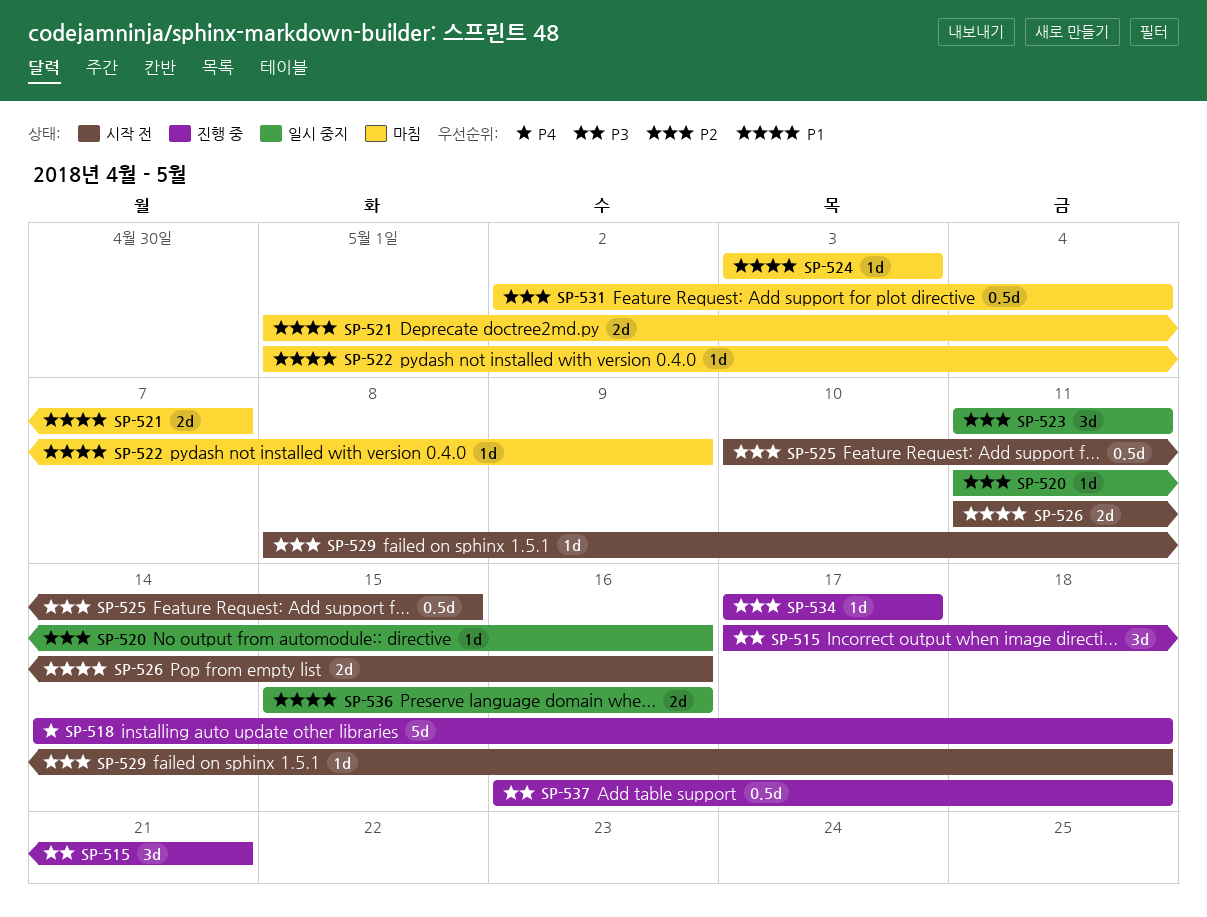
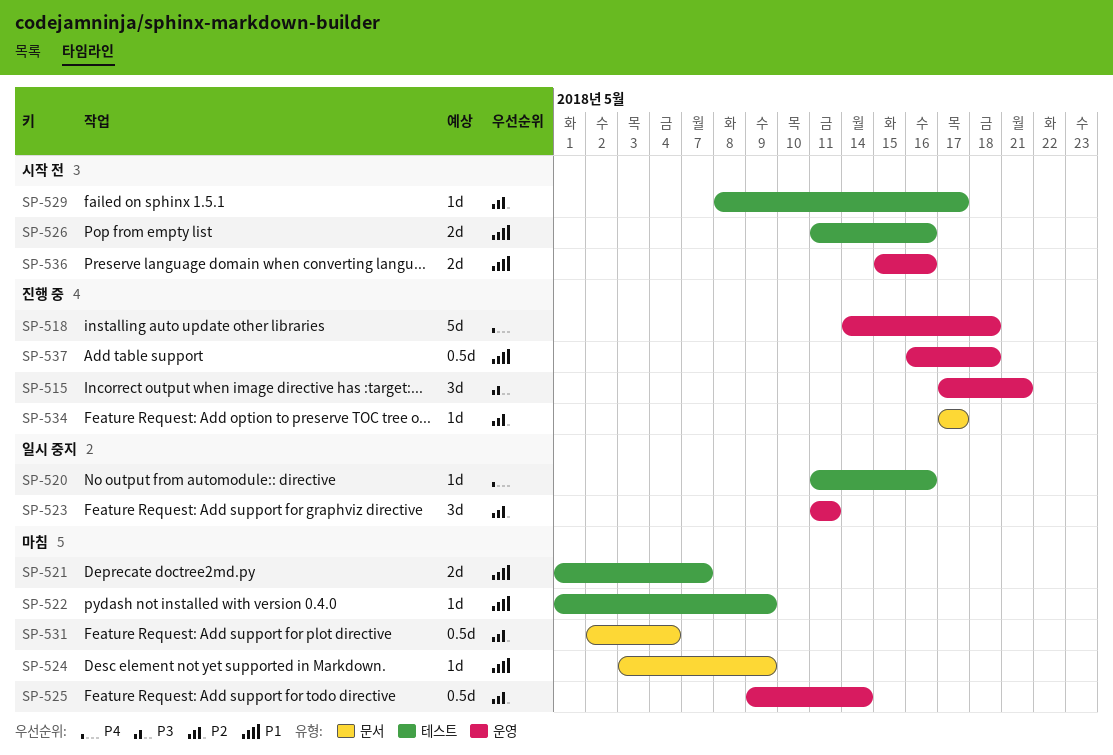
SP-520, priority: P2 -> P4
SP-524, due: May 3 -> May 9
SP-525, status: 시작 전 -> 마침
SP-525, start: May 10 -> May 9
SP-525, due: May 15 -> May 14
SP-529, due: May 18 -> May 17
SP-536, status: 일시 중지 -> 시작 전
SP-537, priority: P3 -> P1

